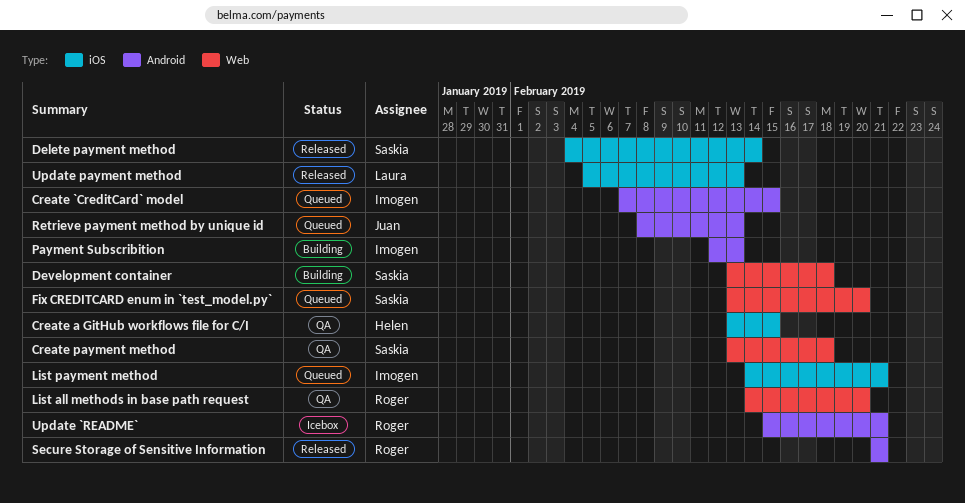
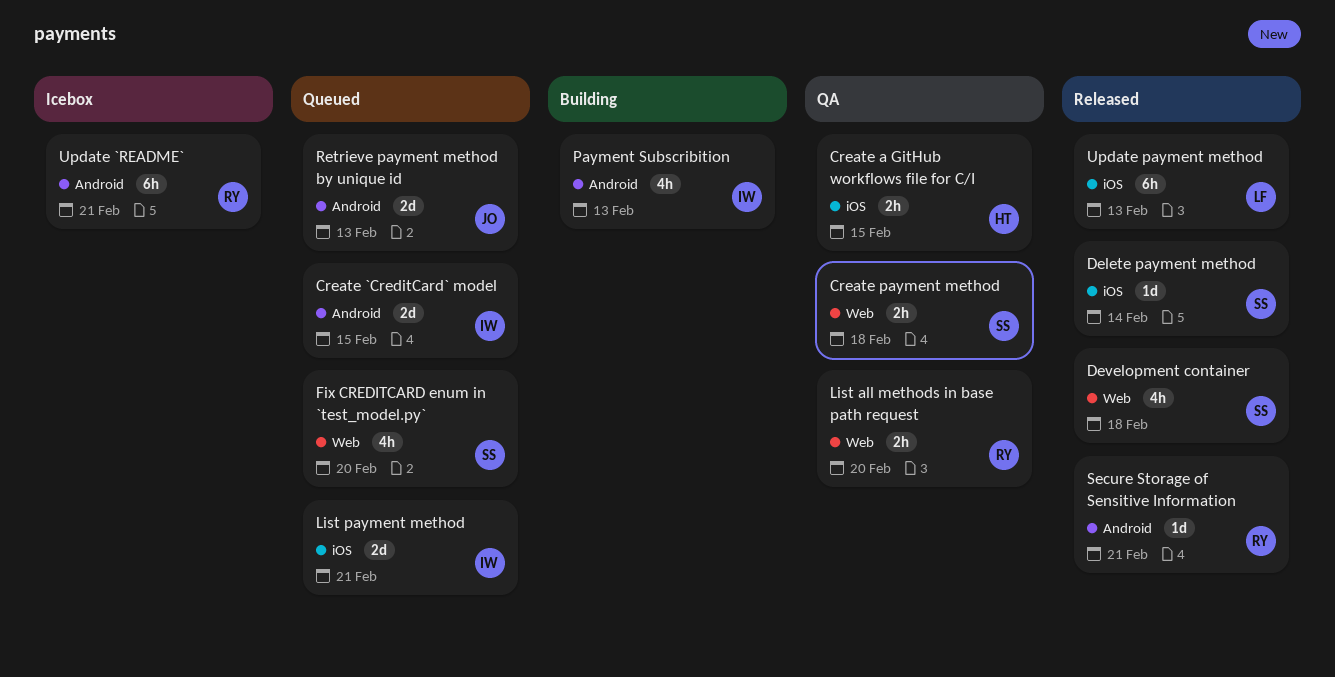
Development container, status: Building -> Released

